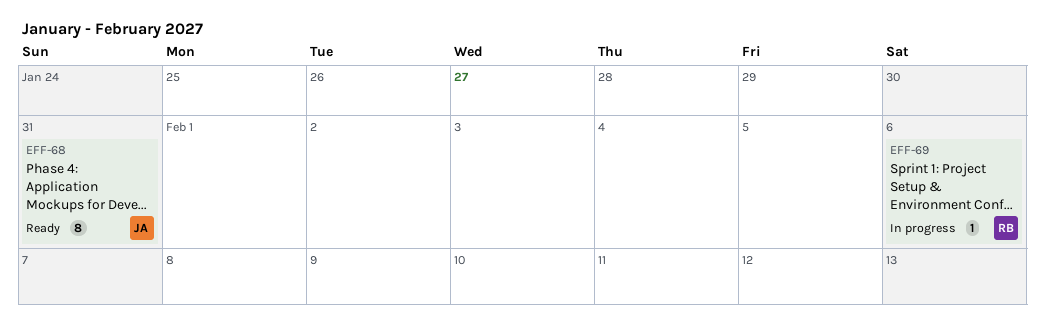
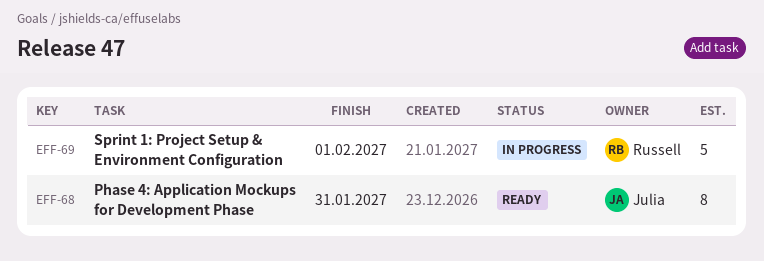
EFF-69, estimate: 1 -> 5
EFF-69, due: Feb 6 -> Feb 1

